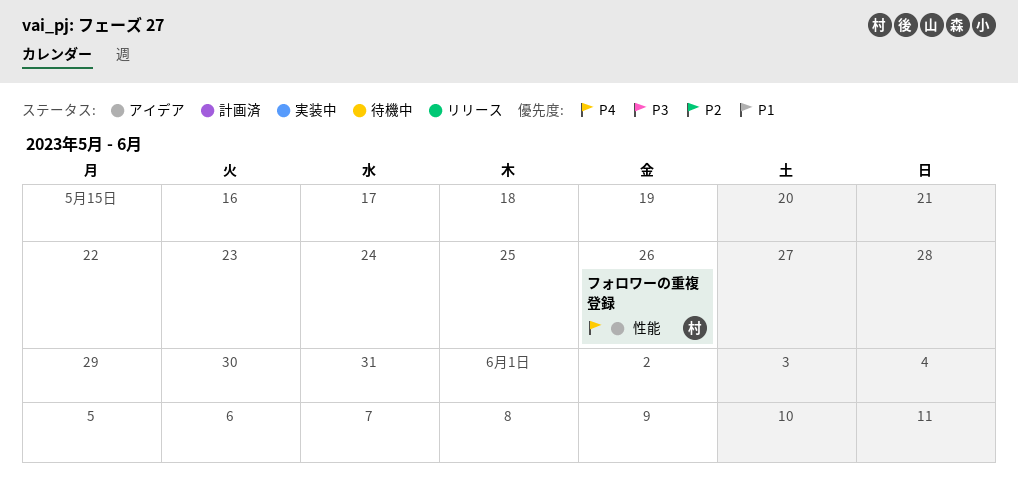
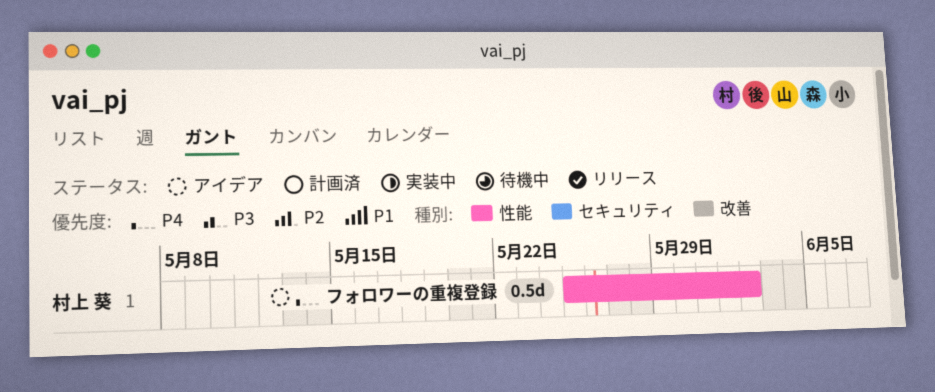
フォロワーの重複登録, due: May 26 -> Jun 2

